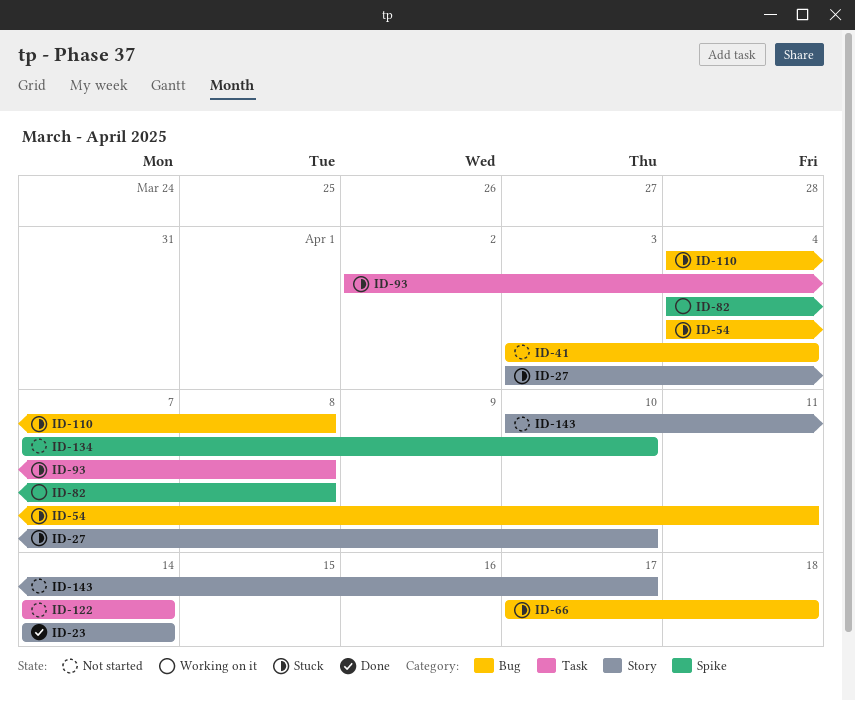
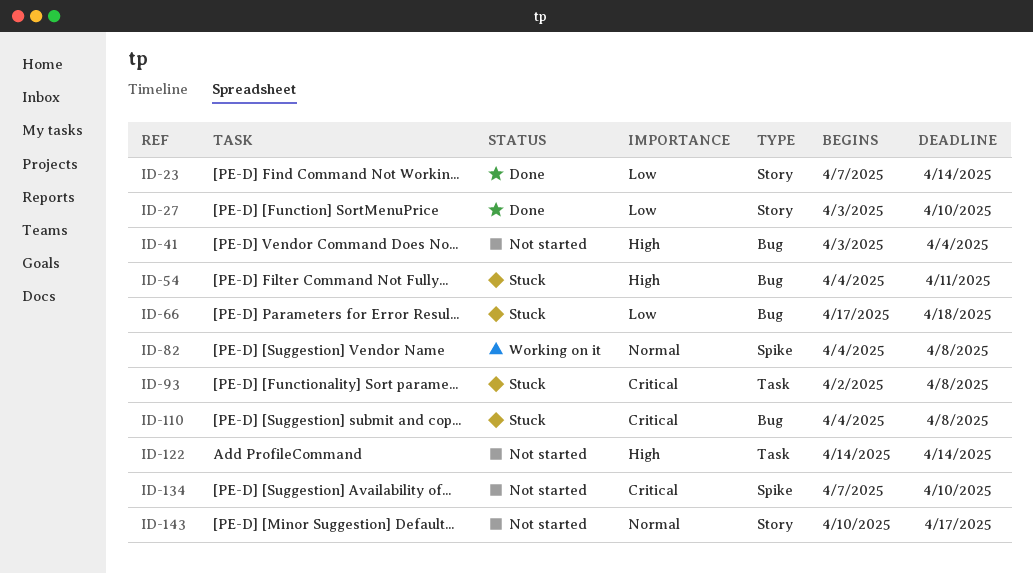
ID-23, start: Apr 14 -> Apr 7
ID-27, status: Stuck -> Done

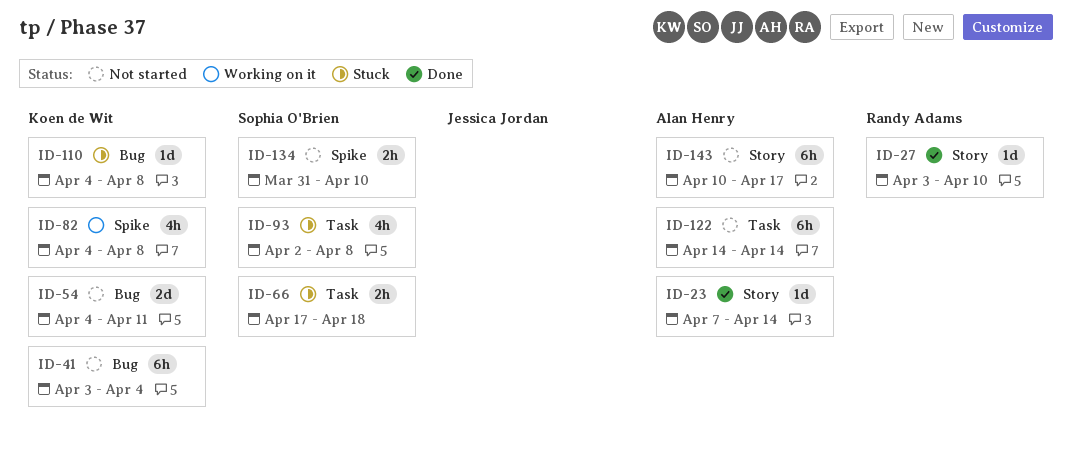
ID-54, status: Stuck -> Not started
ID-66, label: Bug -> Task
ID-134, start: Apr 7 -> Mar 31

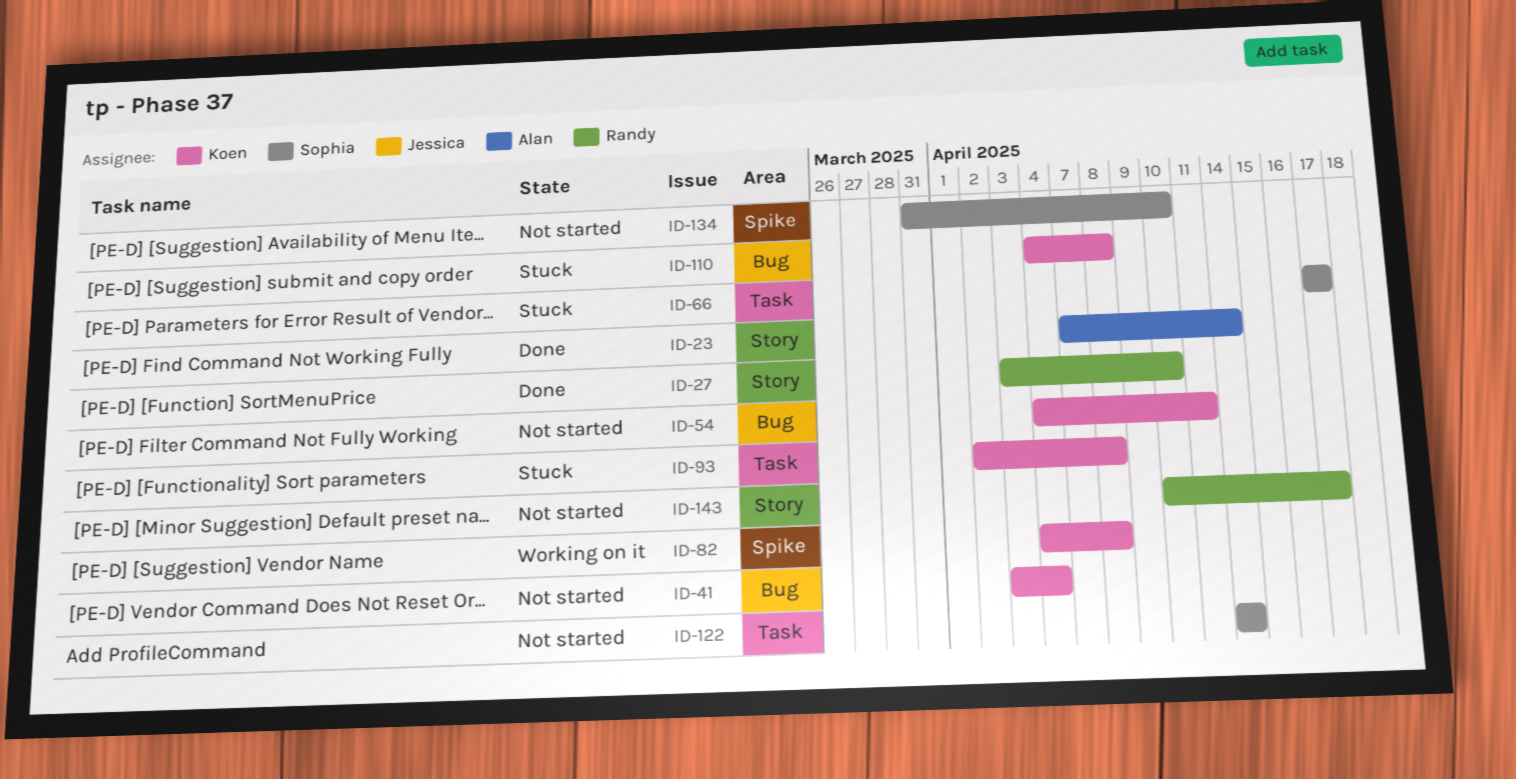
ID-66, due: Apr 18 -> Apr 17
ID-93, owner: Sophia O'Brien -> Koen de Wit
ID-122, owner: Alan Henry -> Sophia O'Brien
ID-143, owner: Alan Henry -> Randy Adams

